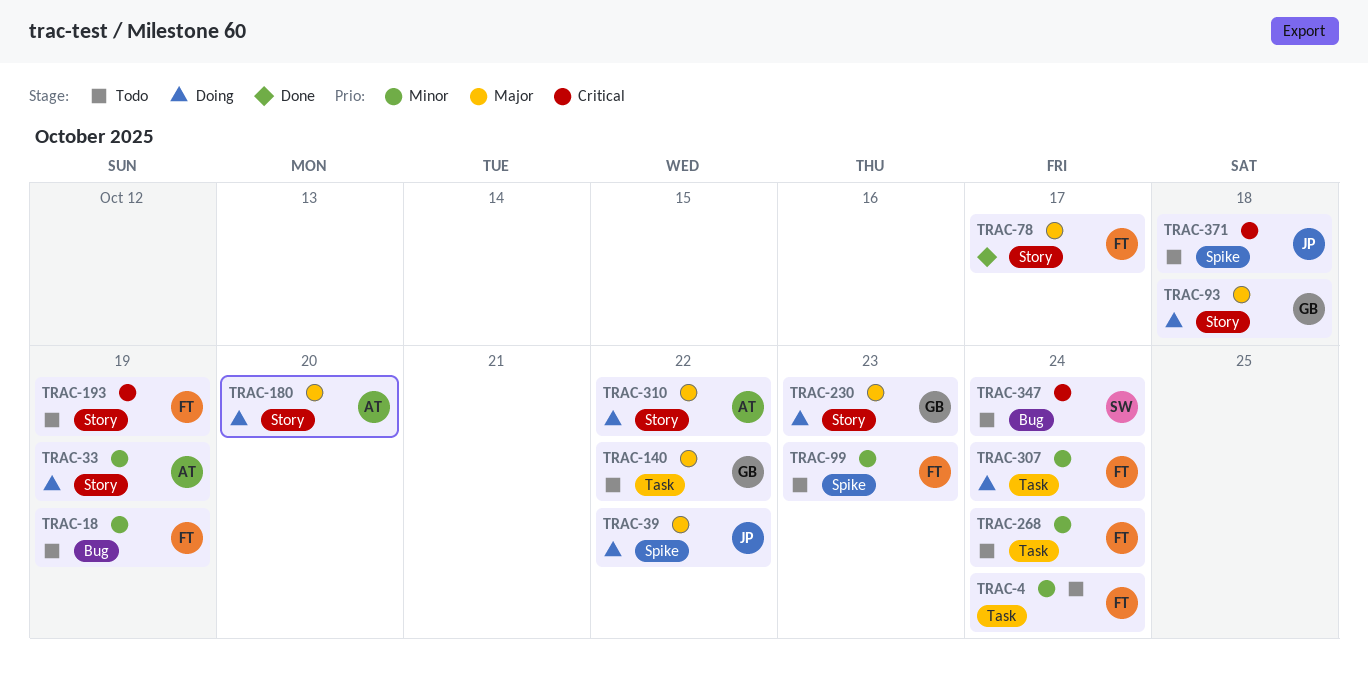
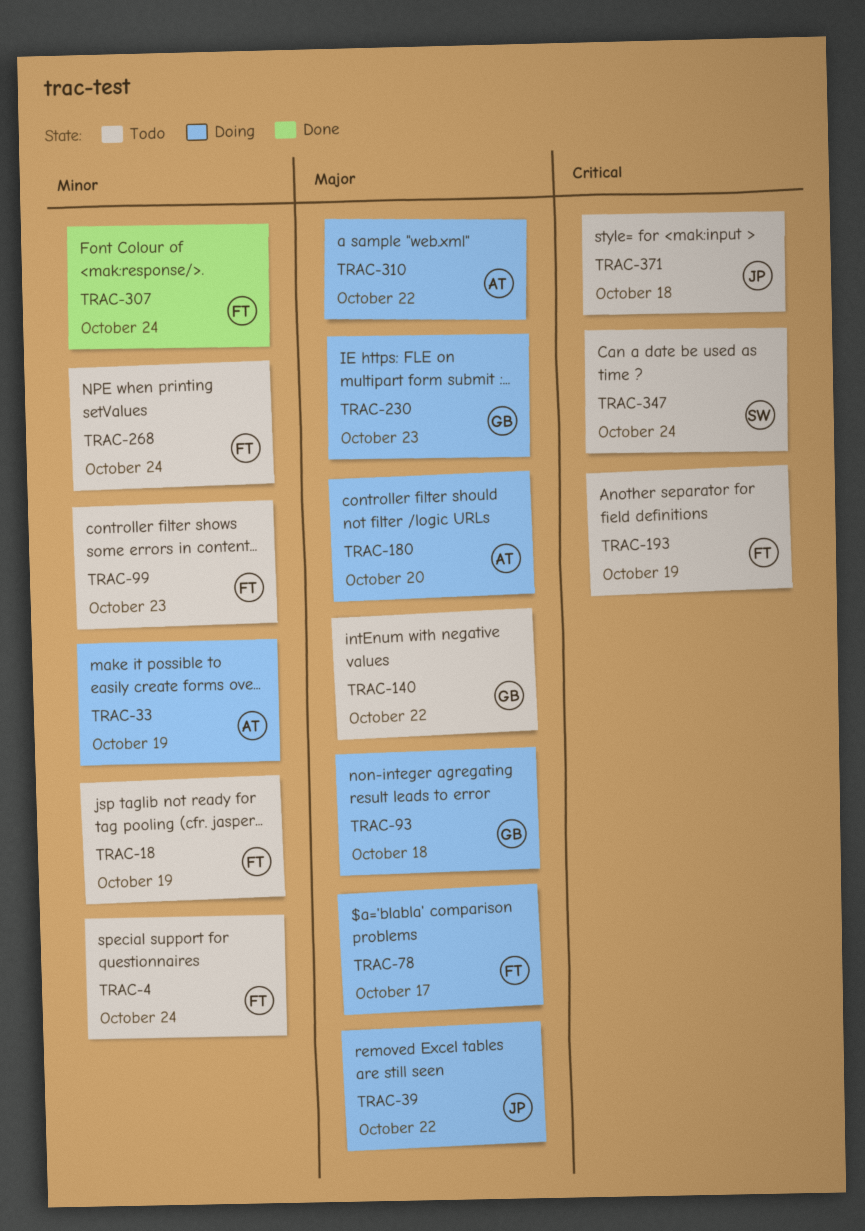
TRAC-78, status: Done -> Doing
TRAC-307, status: Doing -> Done

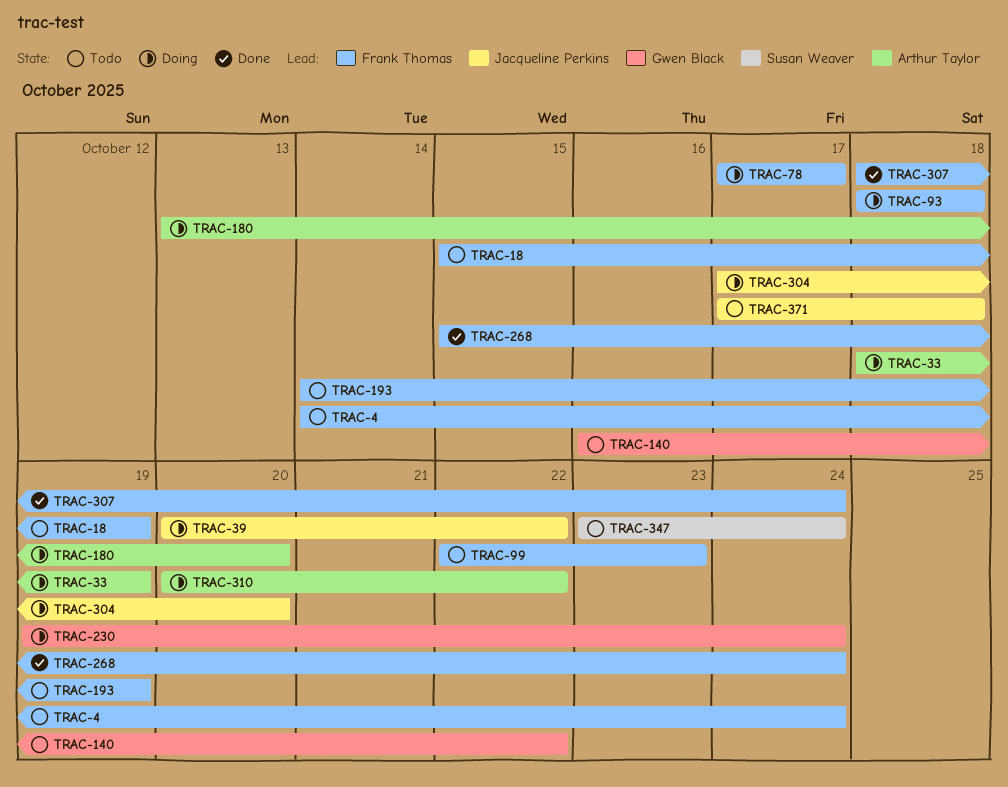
TRAC-93, owner: Gwen Black -> Frank Thomas
TRAC-230, due: Oct 23 -> Oct 24
TRAC-268, status: Todo -> Done
TRAC-304: none -> present

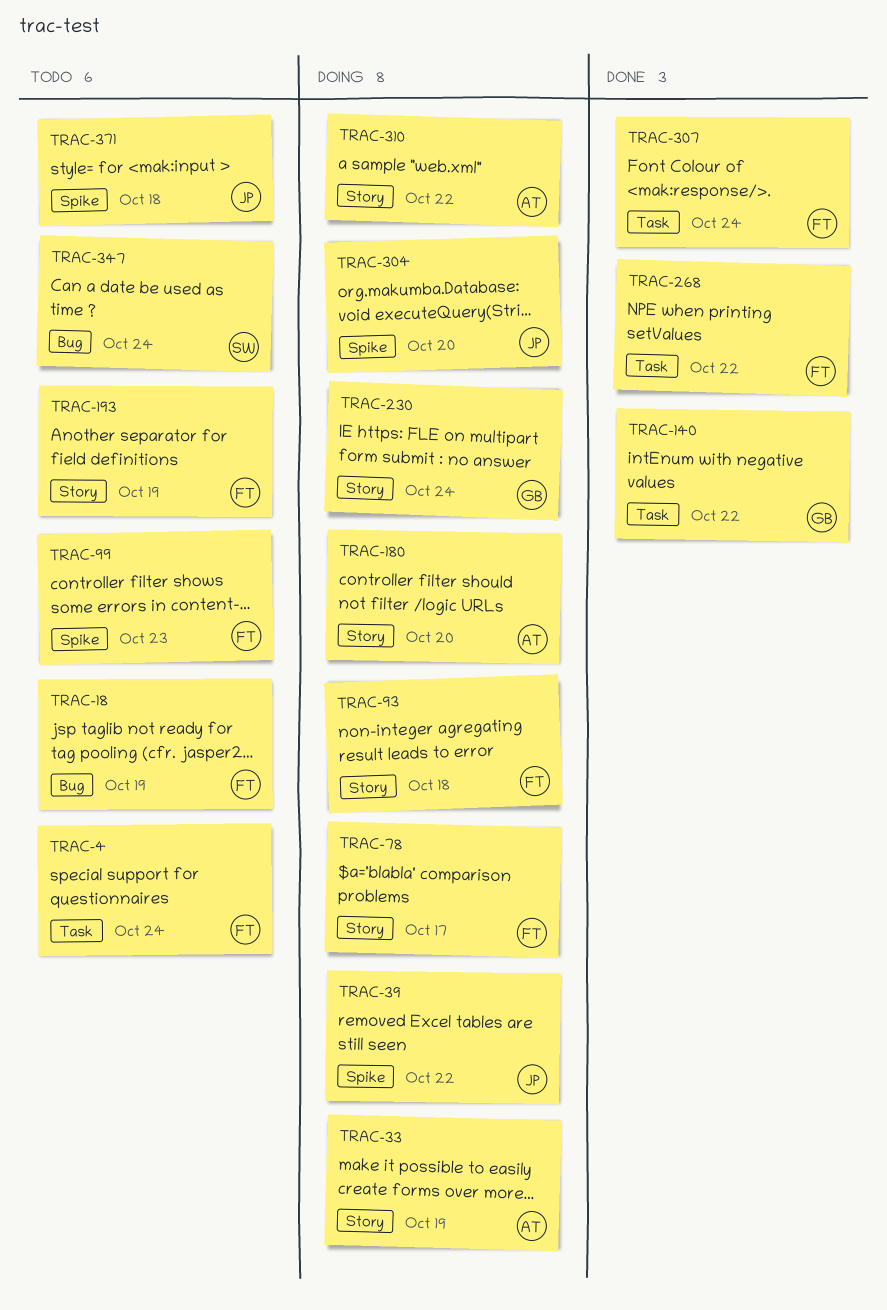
TRAC-140, status: Todo -> Done
TRAC-268, due: Oct 24 -> Oct 22

